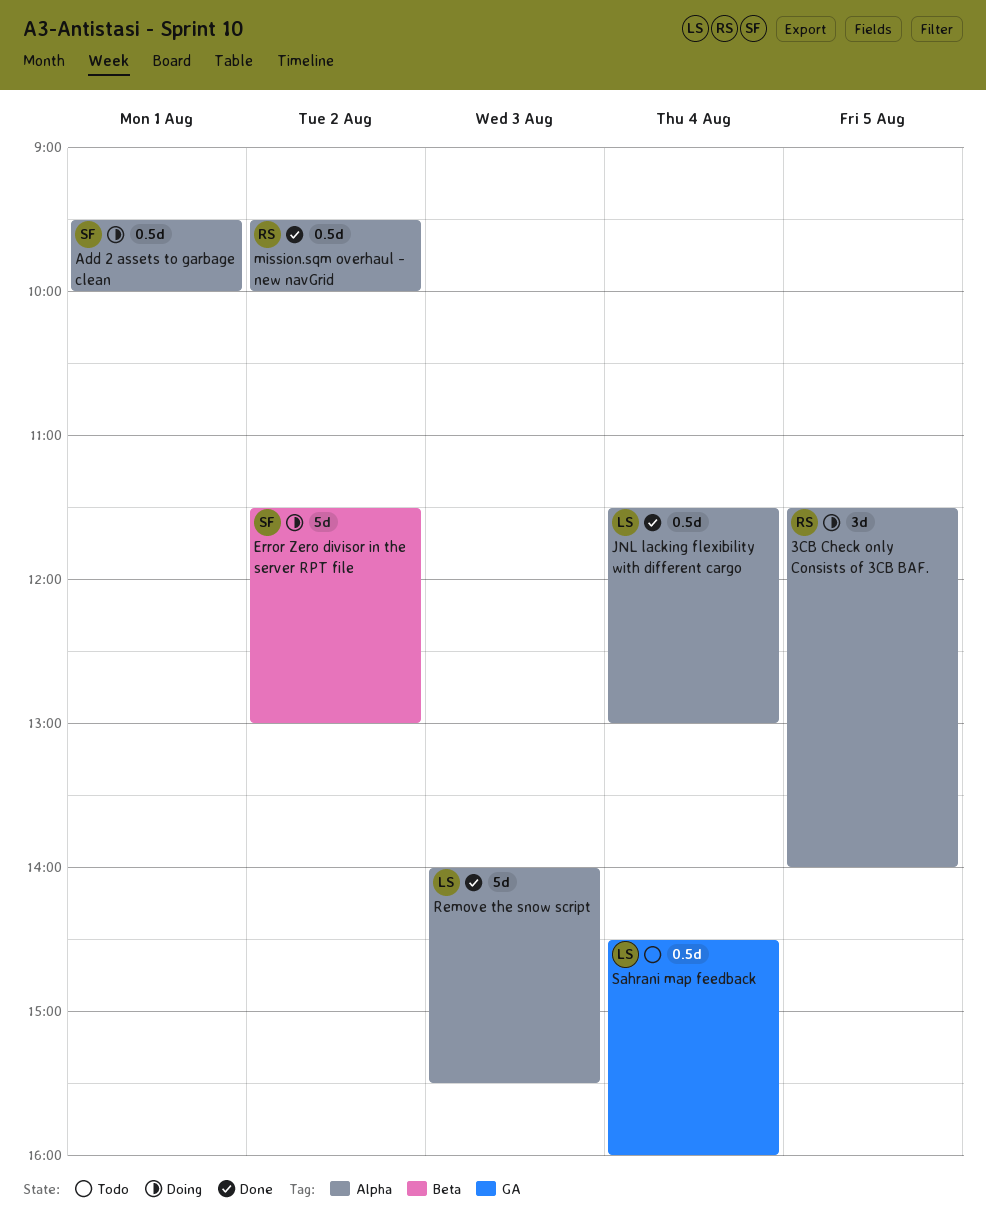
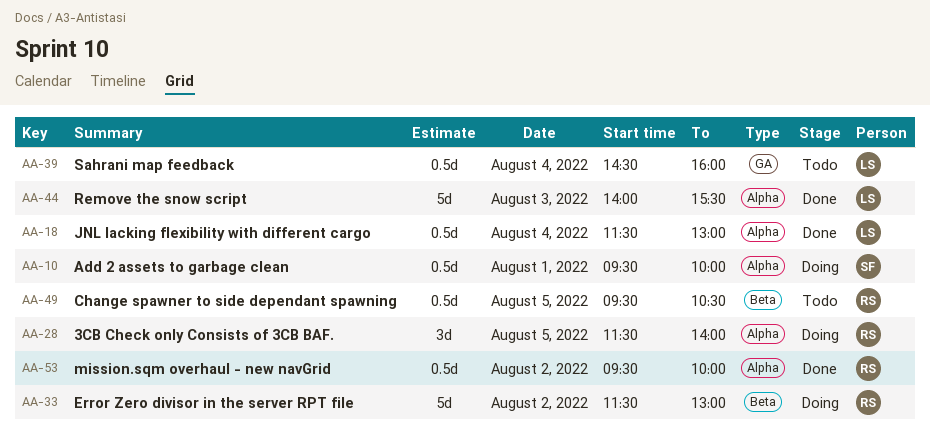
Change spawner to side dependant spawning: none -> present
Error Zero divisor in the server RPT file, owner: SF -> RS

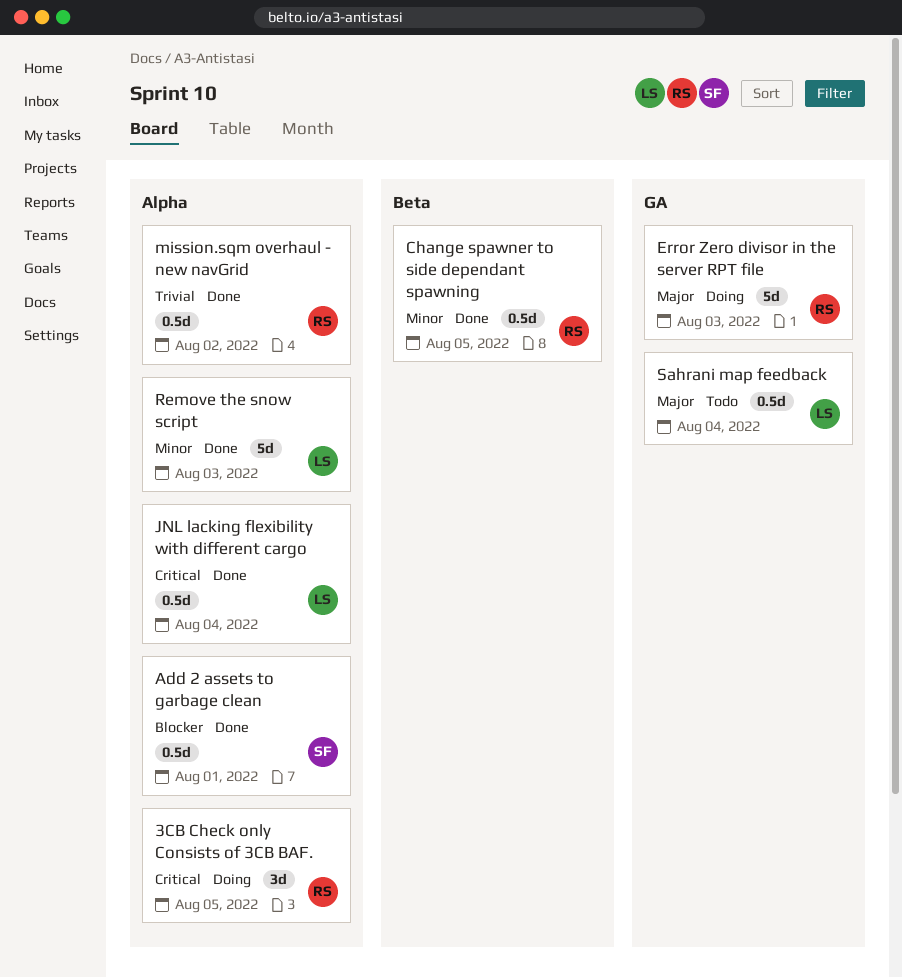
Add 2 assets to garbage clean, status: Doing -> Done
Change spawner to side dependant spawning, status: Todo -> Done
Error Zero divisor in the server RPT file, label: Beta -> GA
Error Zero divisor in the server RPT file, day: Aug 2 -> Aug 3

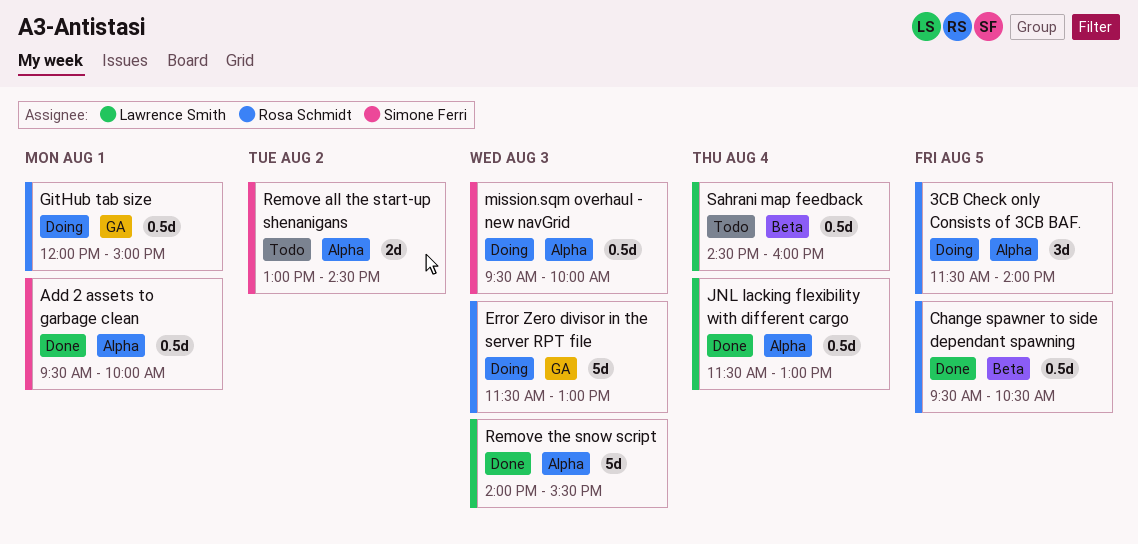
GitHub tab size: none -> present
mission.sqm overhaul - new navGrid, status: Done -> Doing
mission.sqm overhaul - new navGrid, owner: Rosa Schmidt -> Simone Ferri
mission.sqm overhaul - new navGrid, day: Aug 2 -> Aug 3
Remove all the start-up shenanigans: none -> present
Sahrani map feedback, label: GA -> Beta

